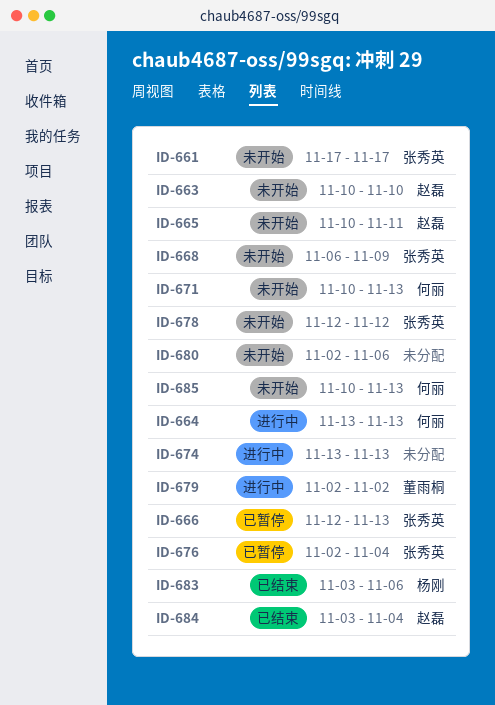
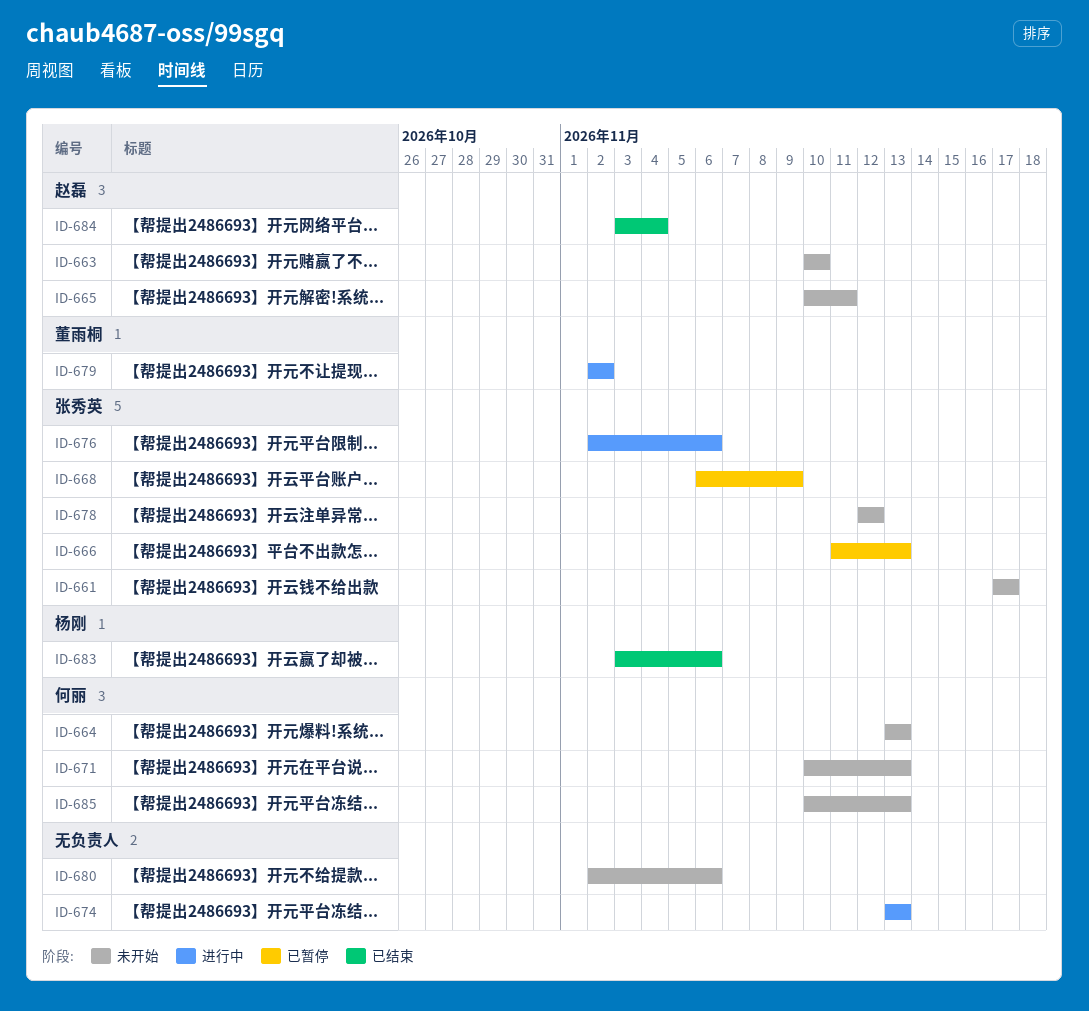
ID-664, status: 进行中 -> 未开始
ID-666, start: Nov 12 -> Nov 11
ID-668, status: 未开始 -> 已暂停
ID-676, status: 已暂停 -> 进行中
ID-676, due: Nov 4 -> Nov 6

